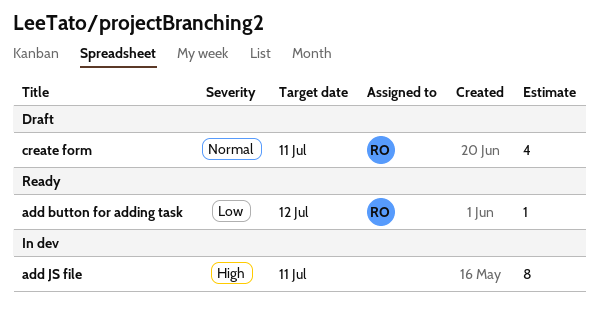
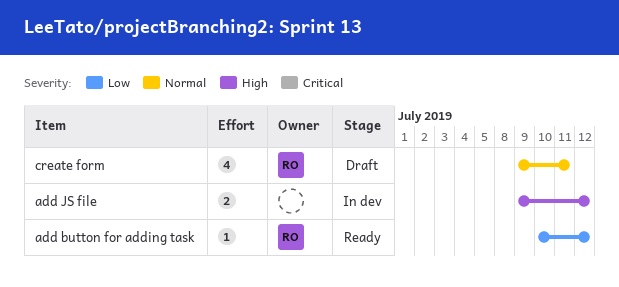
add JS file, estimate: 8 -> 2
add JS file, due: Jul 11 -> Jul 12

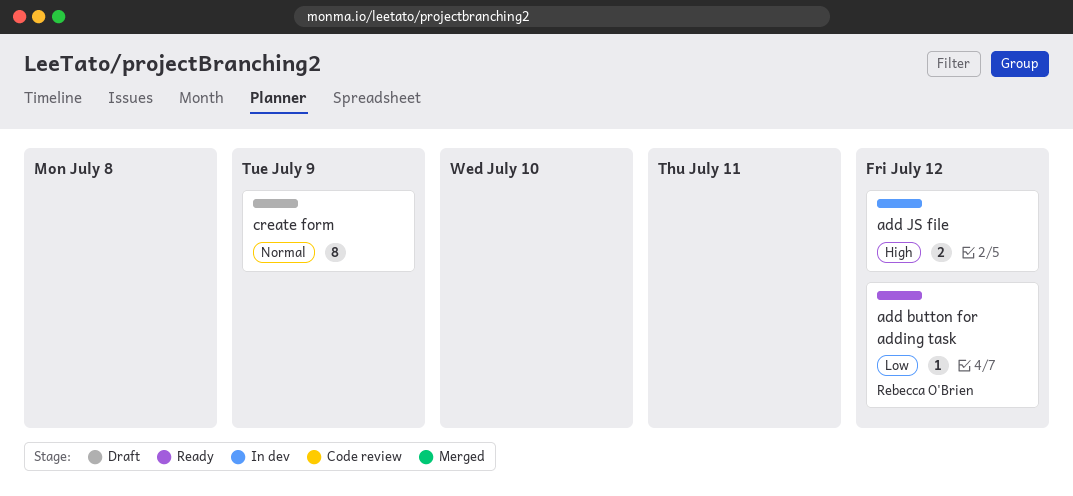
create form, owner: Rebecca O'Brien -> none
create form, estimate: 4 -> 8
create form, due: Jul 11 -> Jul 9

